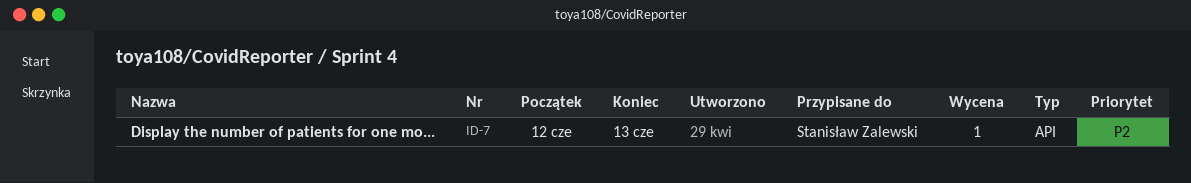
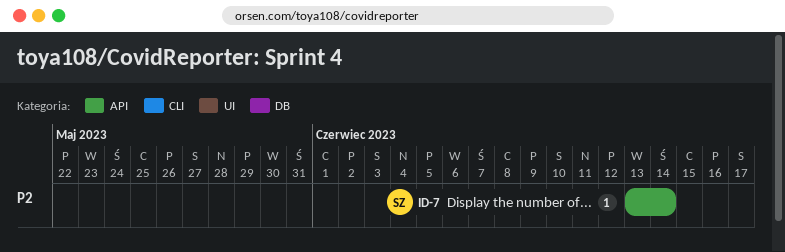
ID-7, start: Jun 12 -> Jun 13
ID-7, due: Jun 13 -> Jun 14

